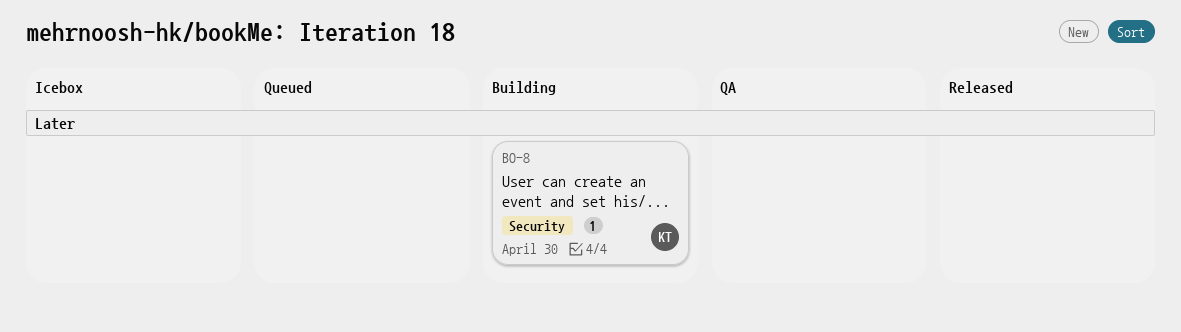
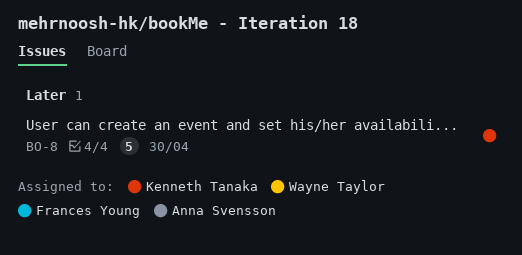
BO-8, estimate: 1 -> 5

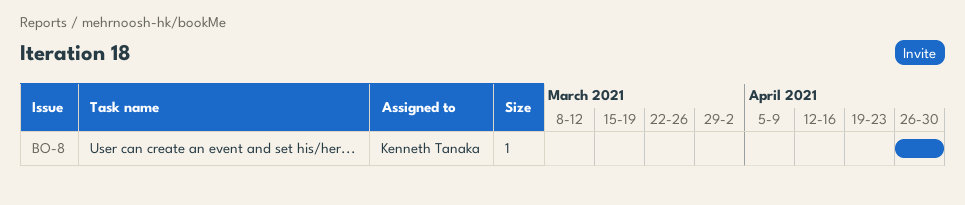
BO-8, estimate: 5 -> 1

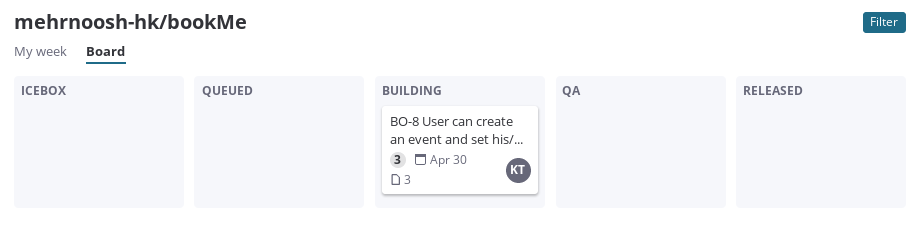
BO-8, estimate: 1 -> 3

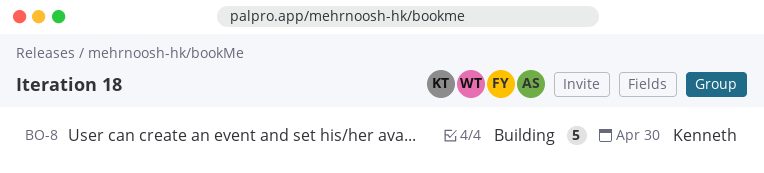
BO-8, estimate: 3 -> 5

